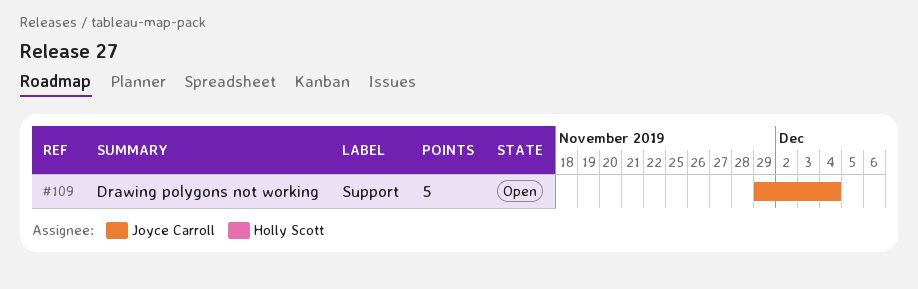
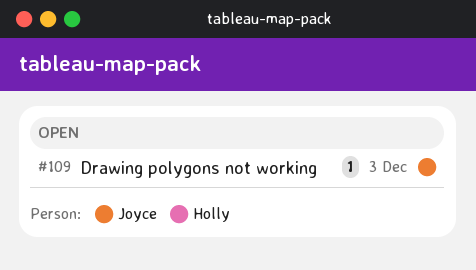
#109, estimate: 5 -> 1
#109, due: Dec 4 -> Dec 3

